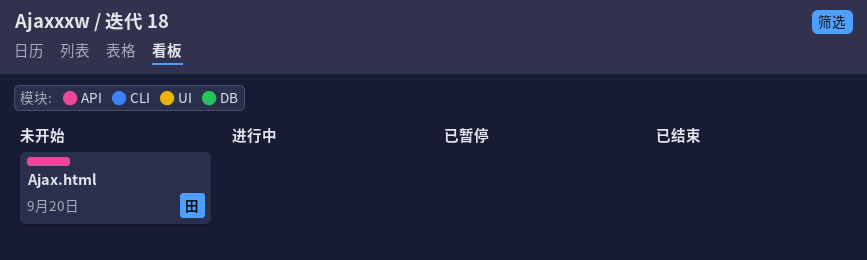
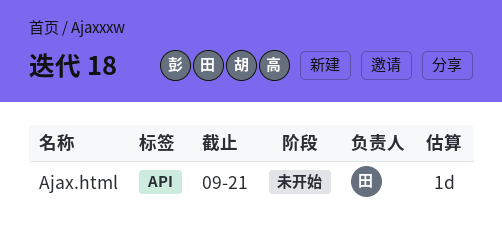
Ajax.html, due: Sep 20 -> Sep 21

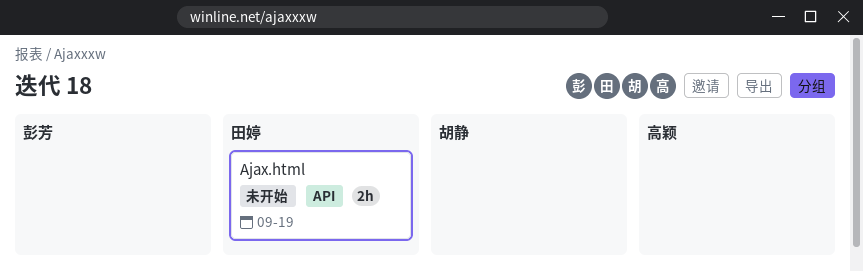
Ajax.html, estimate: 1d -> 2h
Ajax.html, due: Sep 21 -> Sep 19

